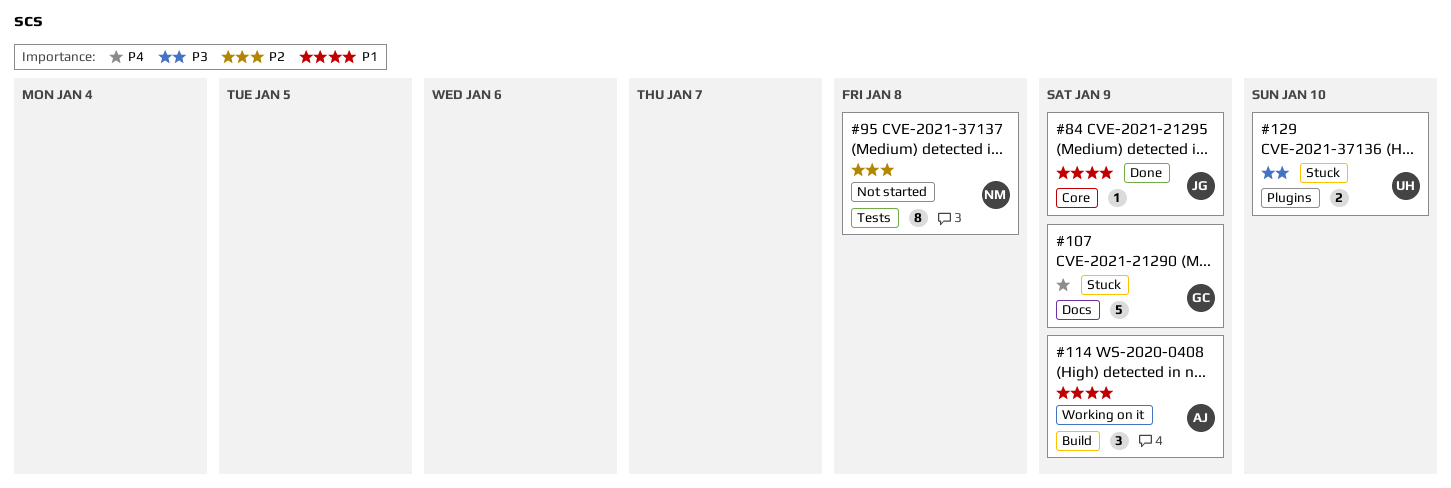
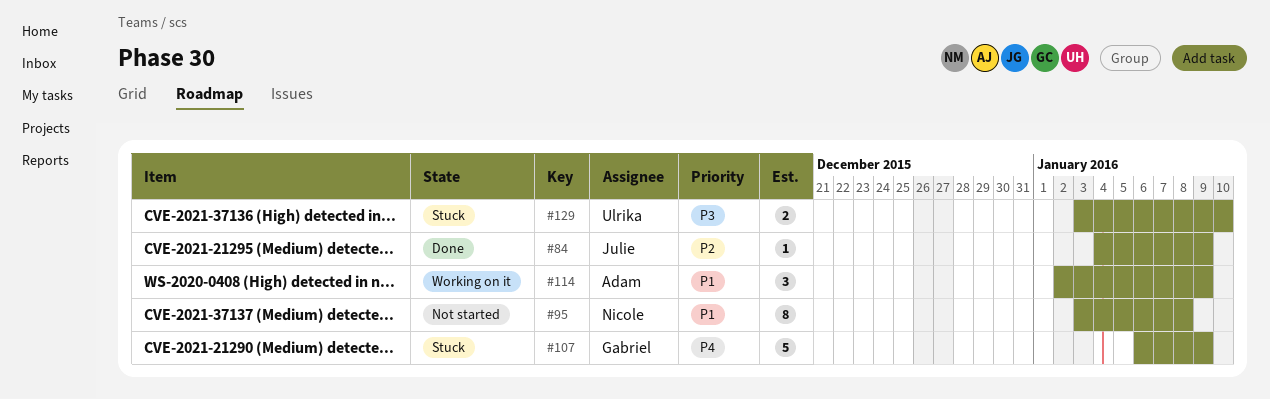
#84, priority: P1 -> P2
#95, priority: P2 -> P1

